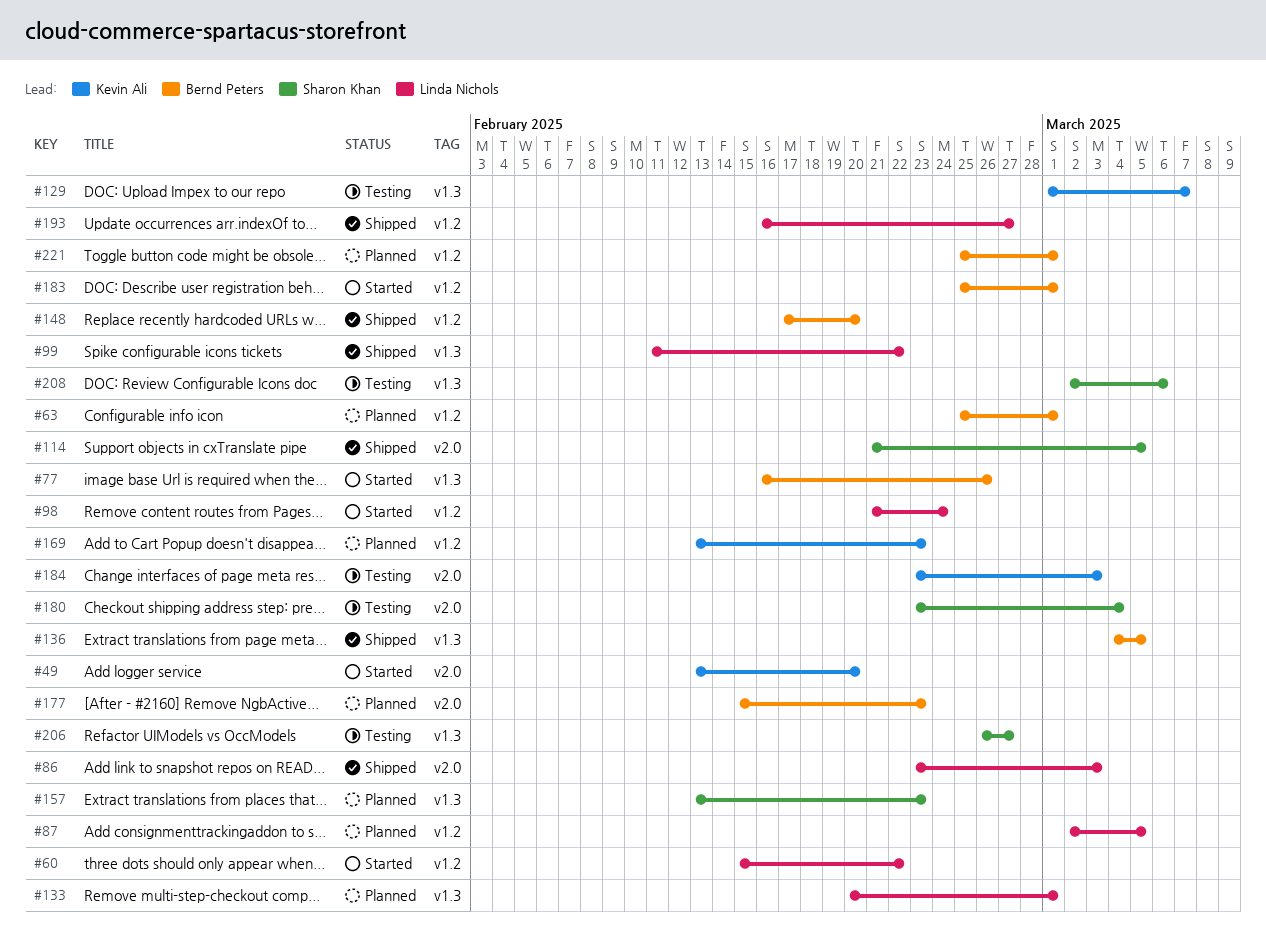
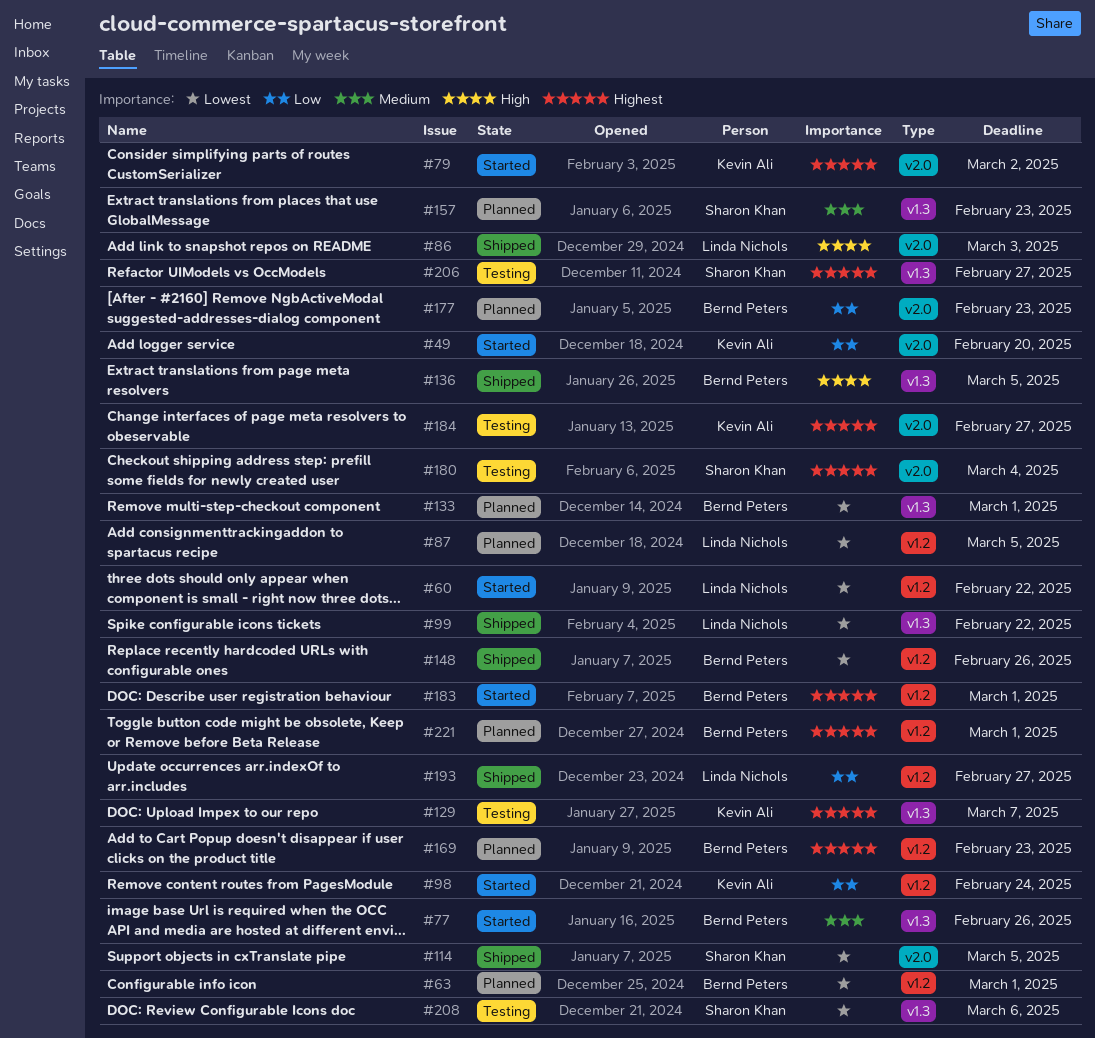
#79: none -> present
#98, owner: Linda Nichols -> Kevin Ali
#133, owner: Linda Nichols -> Bernd Peters
#148, due: Feb 20 -> Feb 26
#169, owner: Kevin Ali -> Bernd Peters
#184, due: Mar 3 -> Feb 27

